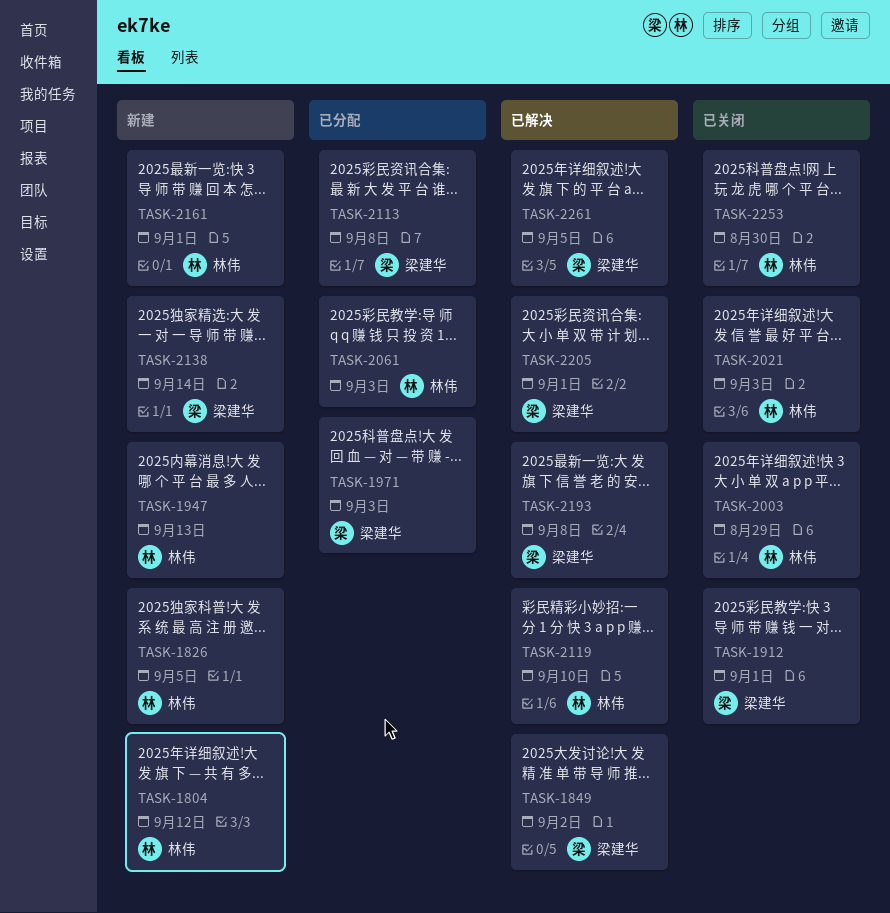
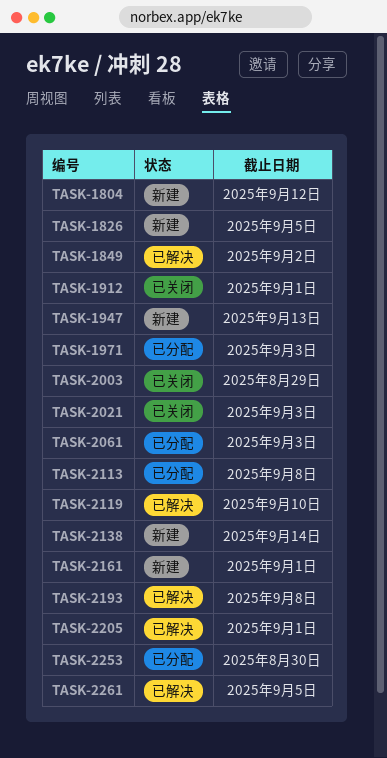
TASK-2253, status: 已关闭 -> 已分配

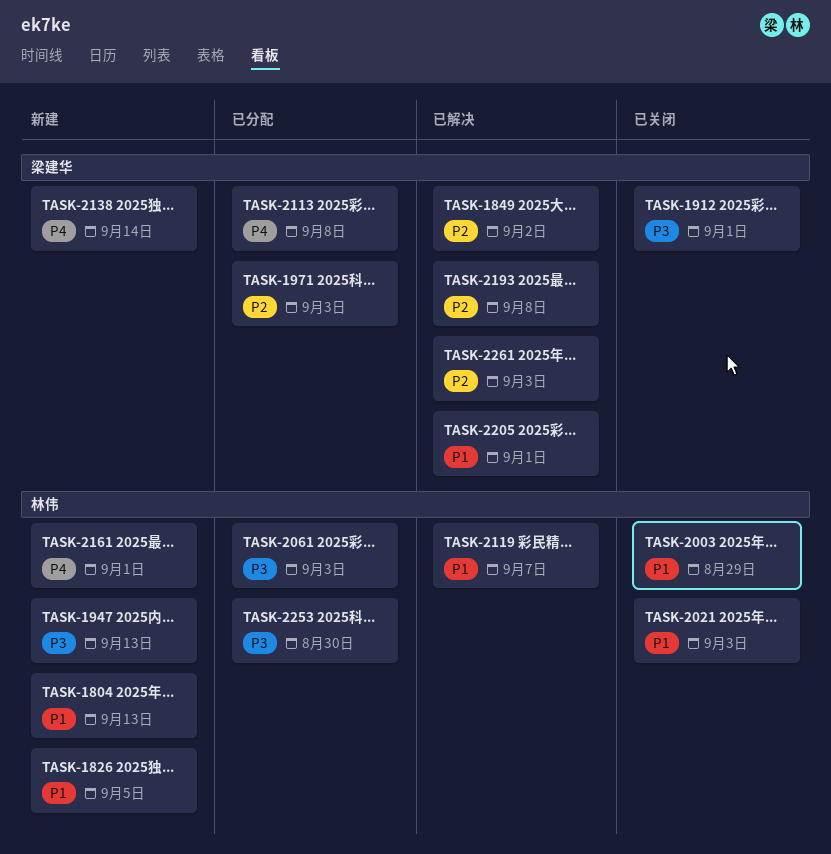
TASK-1804, due: Sep 12 -> Sep 13
TASK-2119, due: Sep 10 -> Sep 7
TASK-2261, due: Sep 5 -> Sep 3

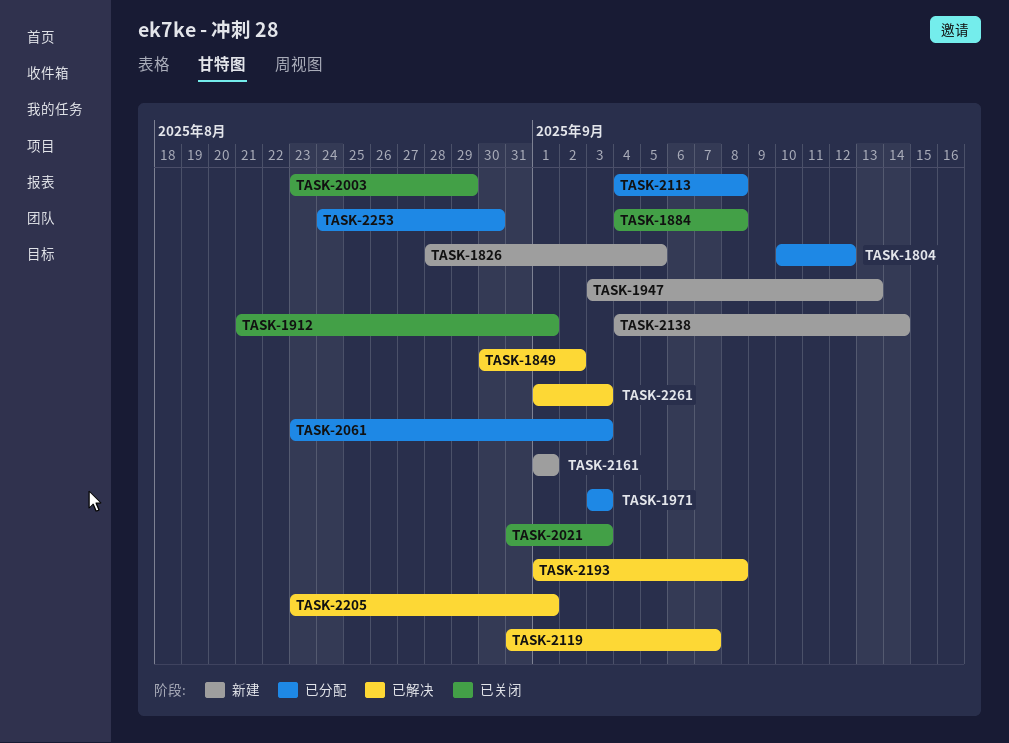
TASK-1804, status: 新建 -> 已分配
TASK-1804, due: Sep 13 -> Sep 12
TASK-1884: none -> present

